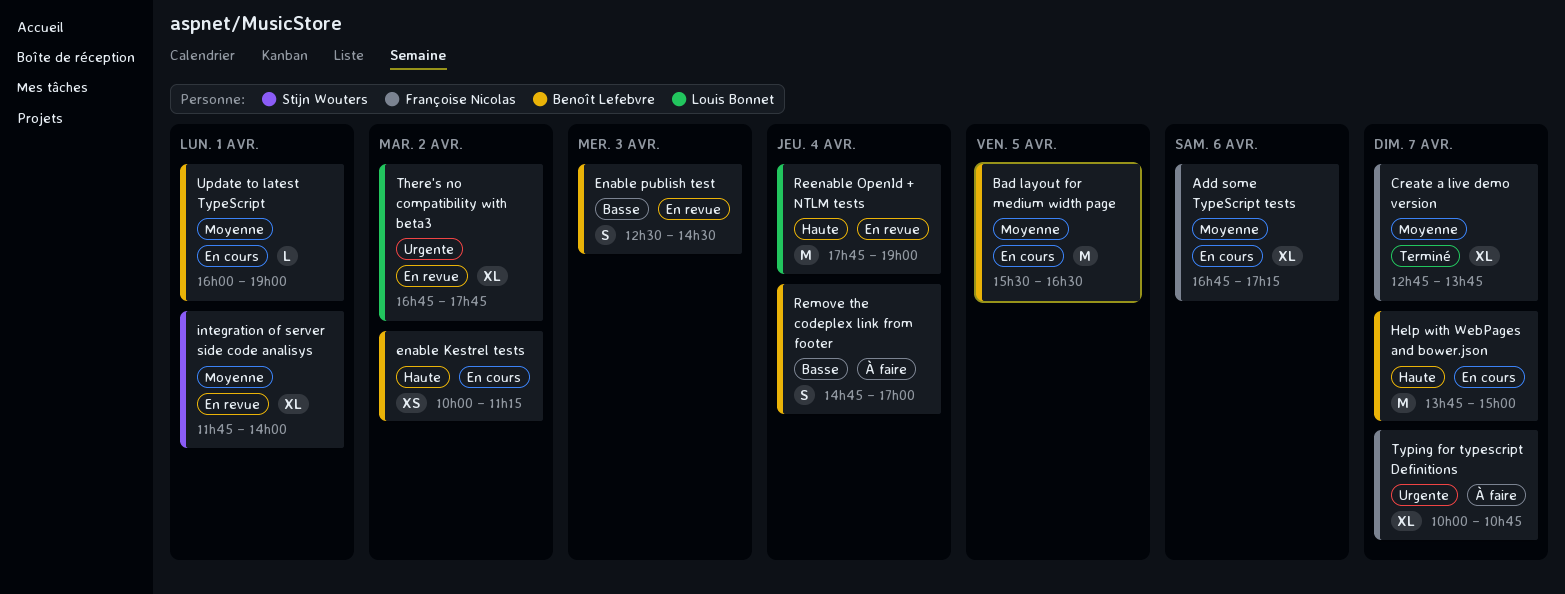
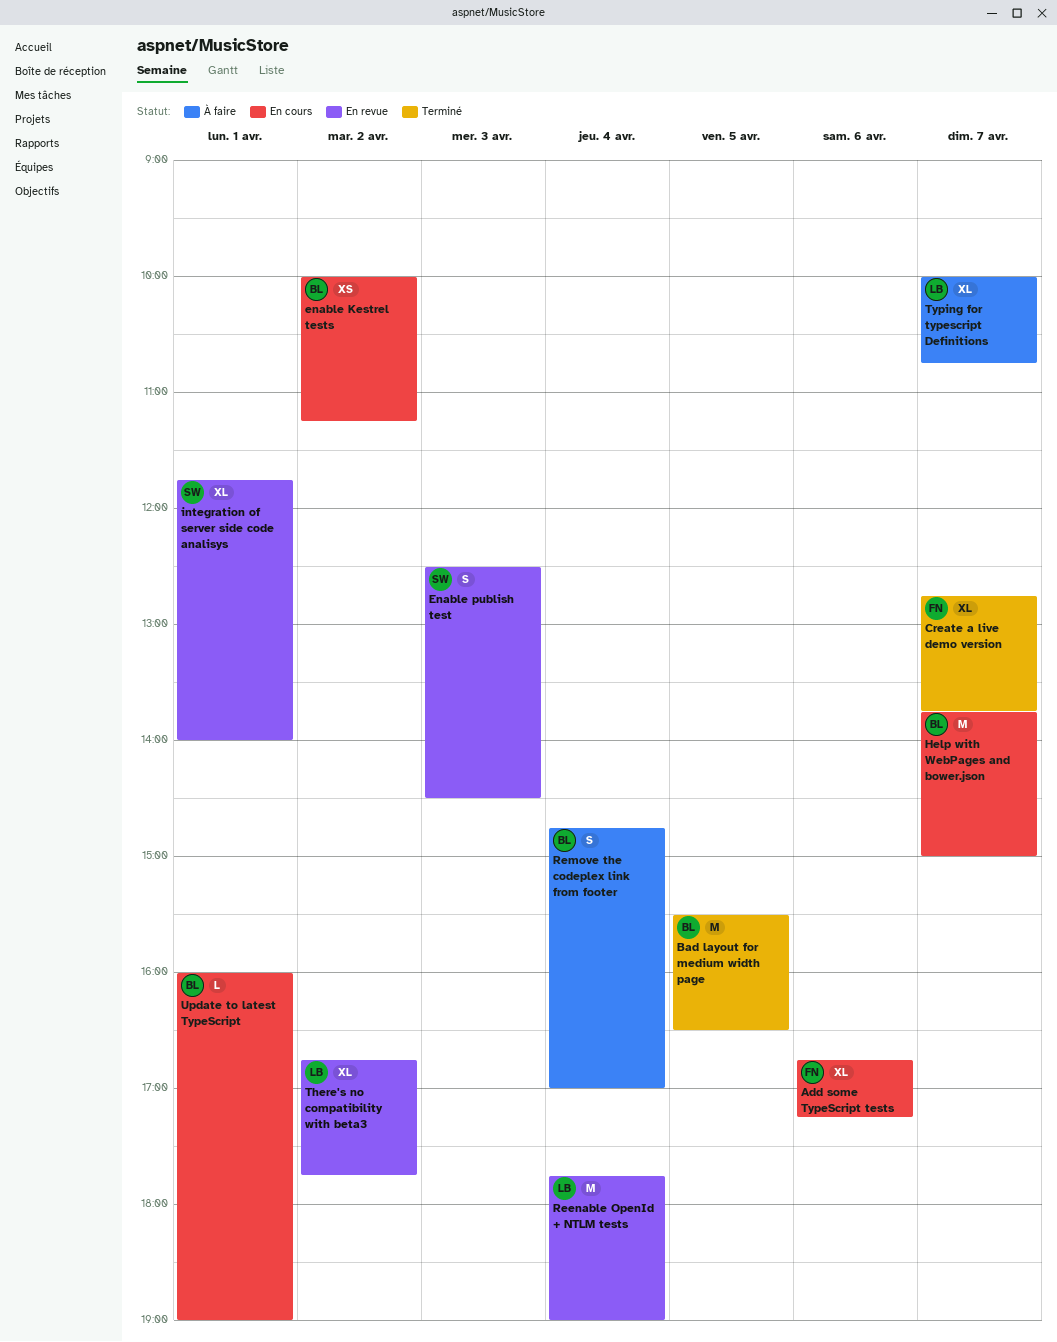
Bad layout for medium width page, status: En cours -> Terminé
Enable publish test, owner: Benoît Lefebvre -> Stijn Wouters
Typing for typescript Definitions, owner: Françoise Nicolas -> Louis Bonnet

